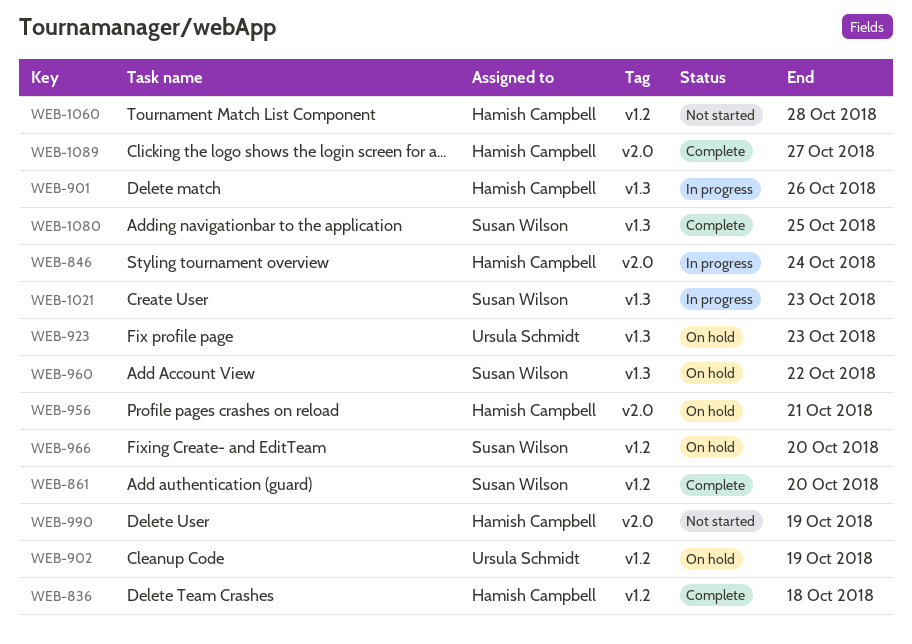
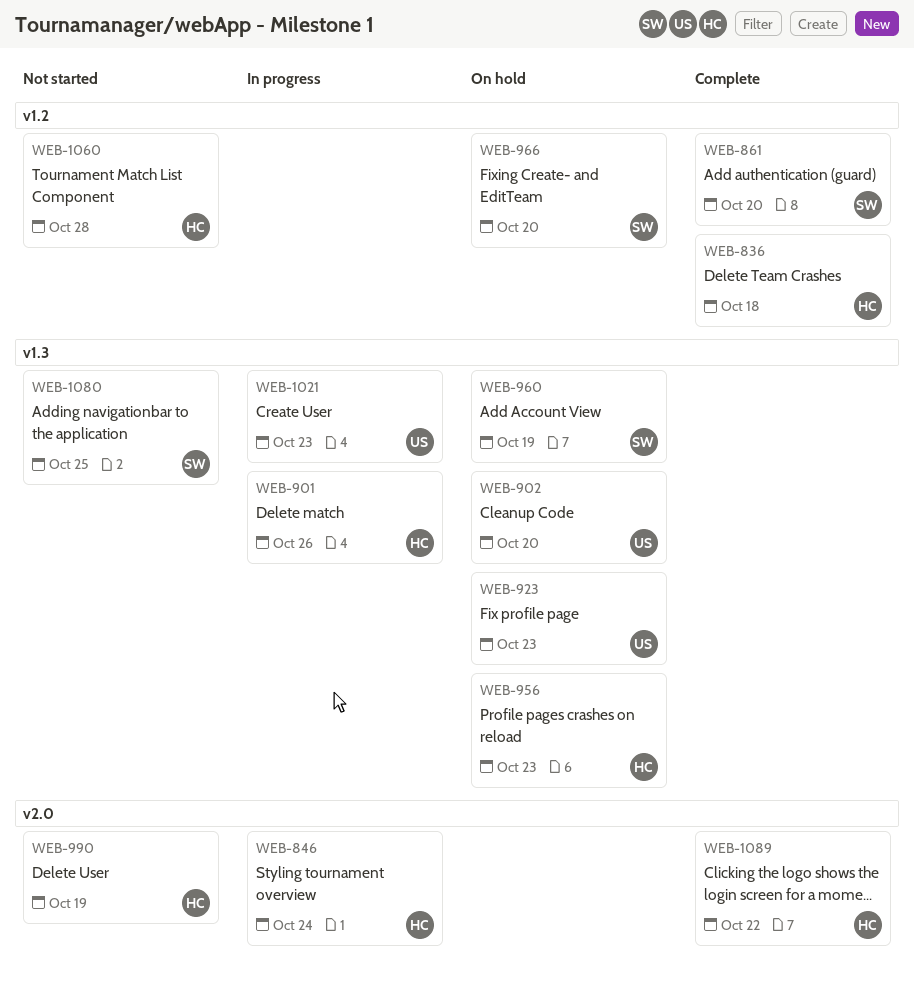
WEB-902, label: v1.2 -> v1.3
WEB-902, due: Oct 19 -> Oct 20
WEB-956, label: v2.0 -> v1.3
WEB-956, due: Oct 21 -> Oct 23
WEB-960, due: Oct 22 -> Oct 19
WEB-1021, owner: Susan Wilson -> Ursula Schmidt
WEB-1080, status: Complete -> Not started
WEB-1089, due: Oct 27 -> Oct 22

